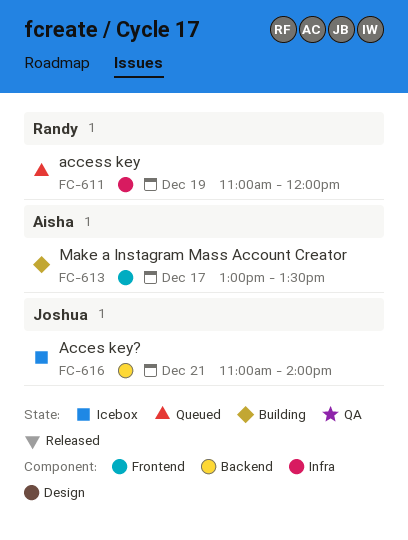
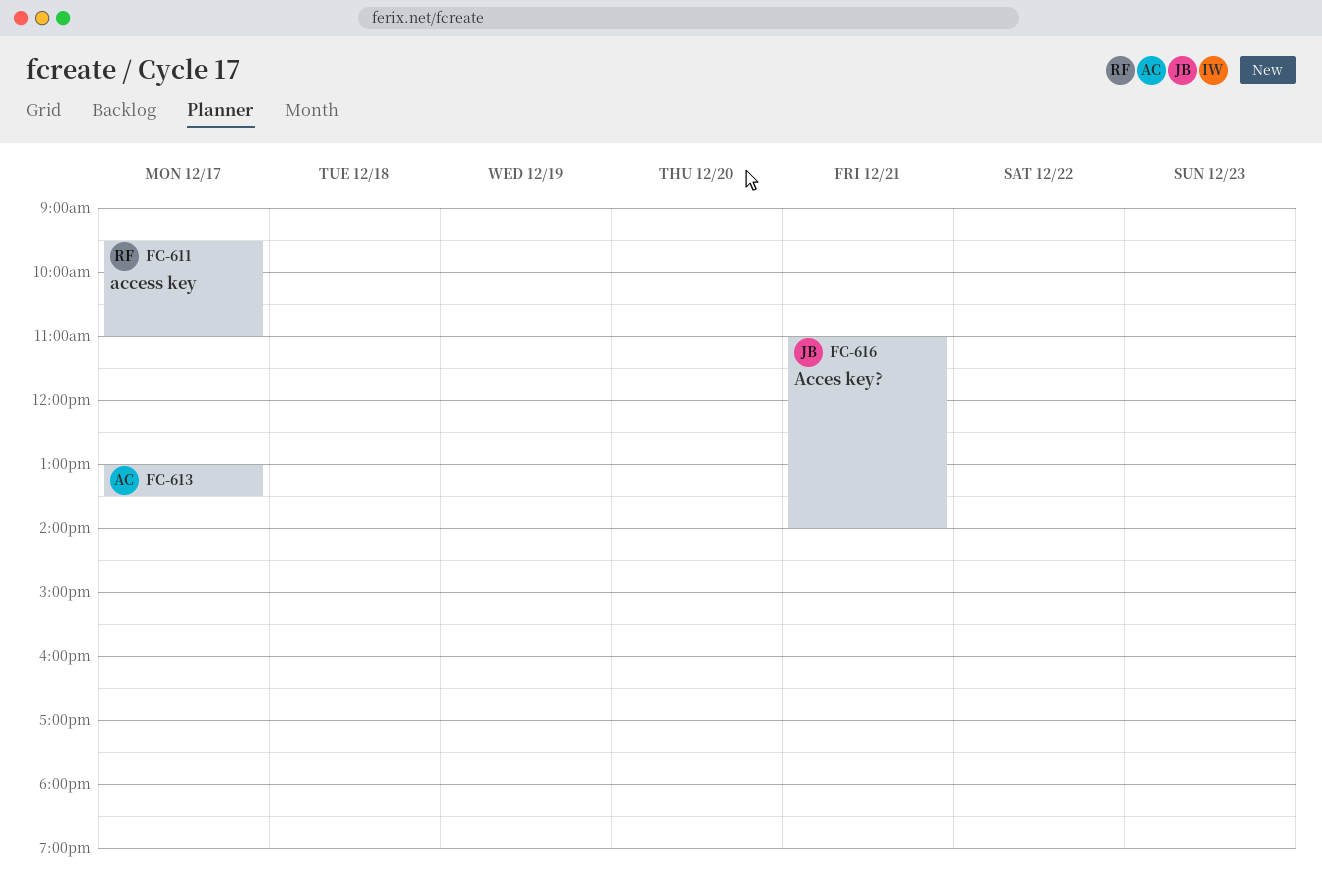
FC-611, day: Dec 19 -> Dec 17
FC-611, begins: 11:00 -> 09:30
FC-611, ends: 12:00 -> 11:00

